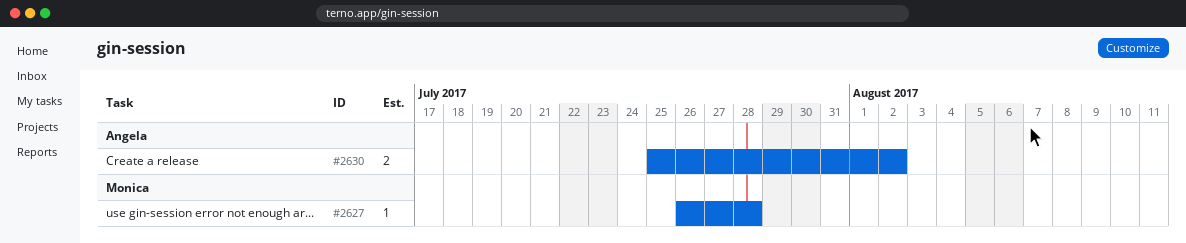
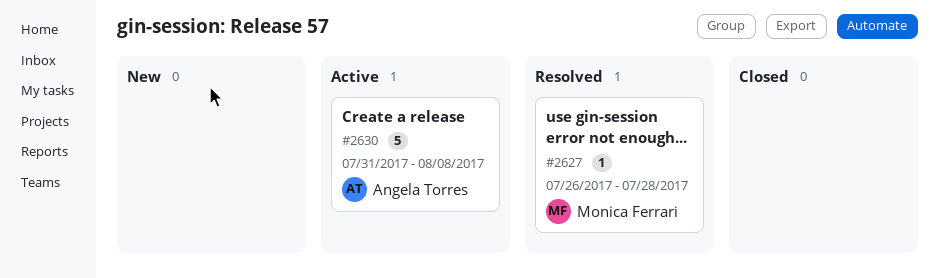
#2630, estimate: 2 -> 5
#2630, start: Jul 25 -> Jul 31
#2630, due: Aug 2 -> Aug 8

